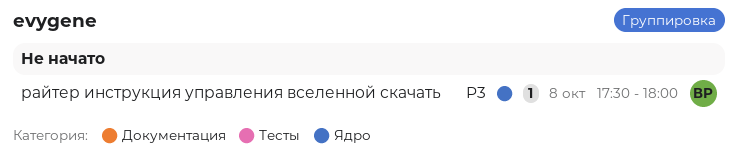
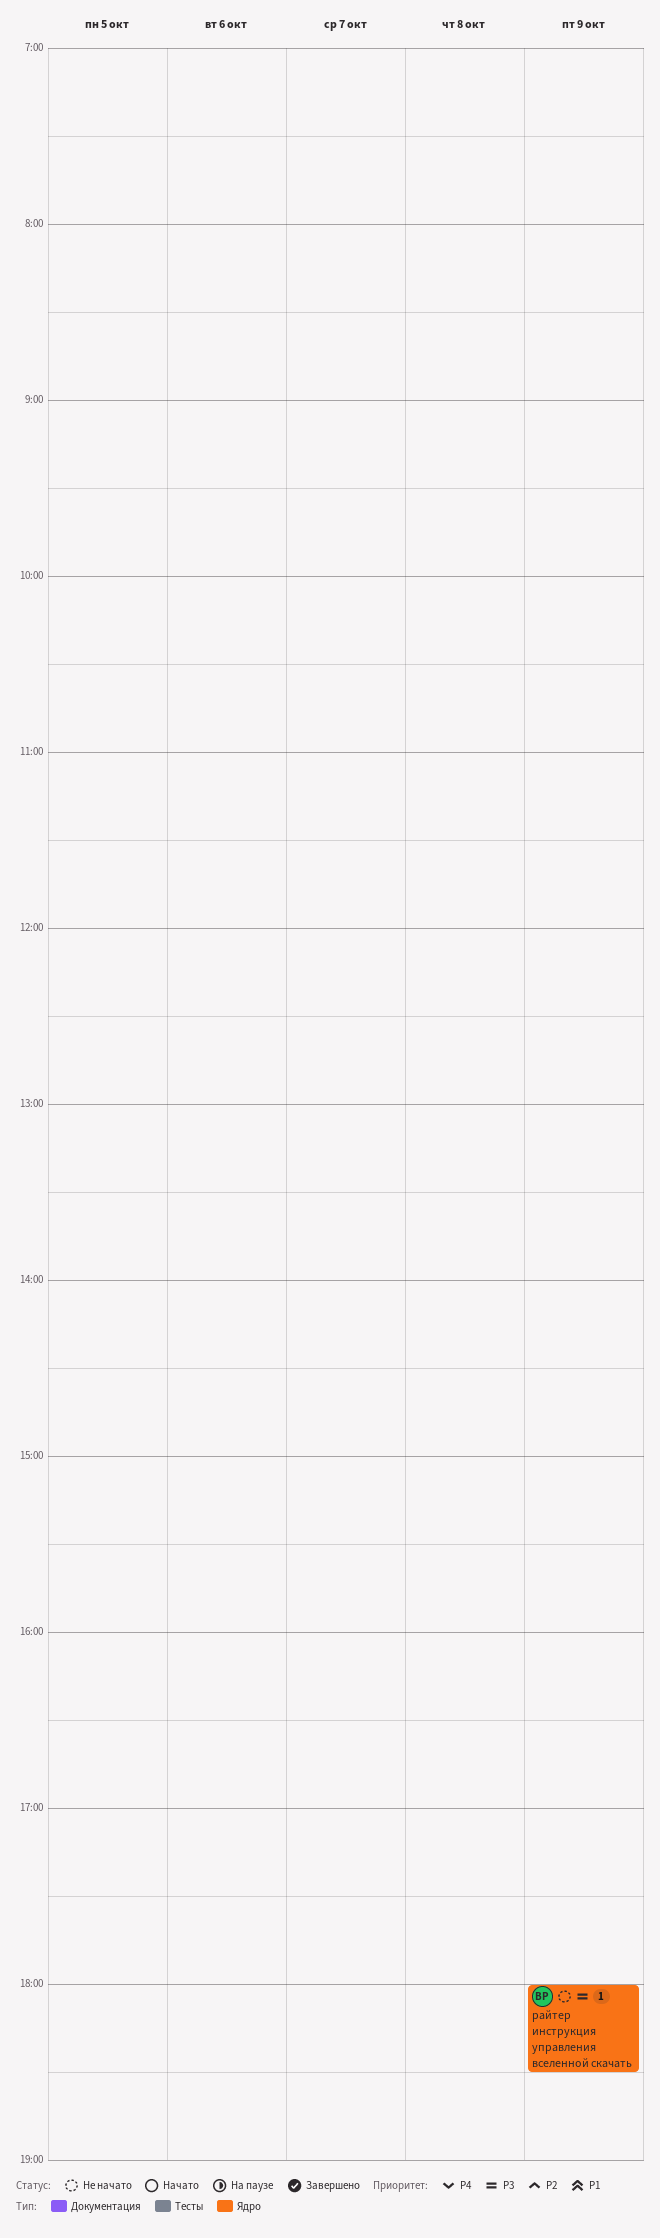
райтер инструкция управления вселенной скачать, day: Oct 8 -> Oct 9
райтер инструкция управления вселенной скачать, begins: 17:30 -> 18:00
райтер инструкция управления вселенной скачать, ends: 18:00 -> 18:30

